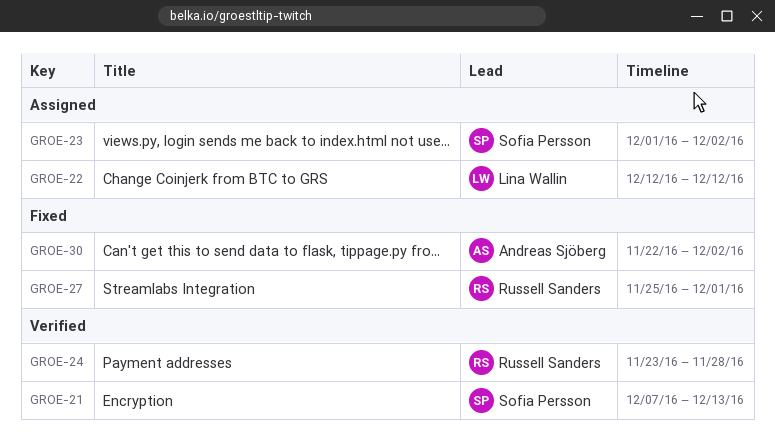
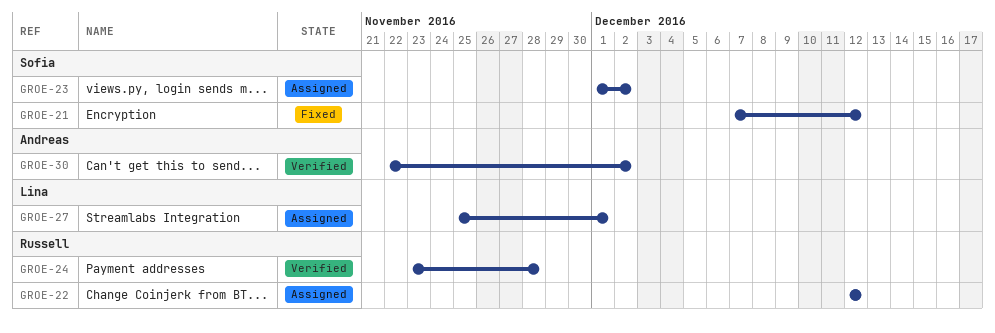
GROE-21, status: Verified -> Fixed
GROE-21, due: Dec 13 -> Dec 12
GROE-22, owner: Lina Wallin -> Russell Sanders
GROE-27, status: Fixed -> Assigned
GROE-27, owner: Russell Sanders -> Lina Wallin
GROE-30, status: Fixed -> Verified

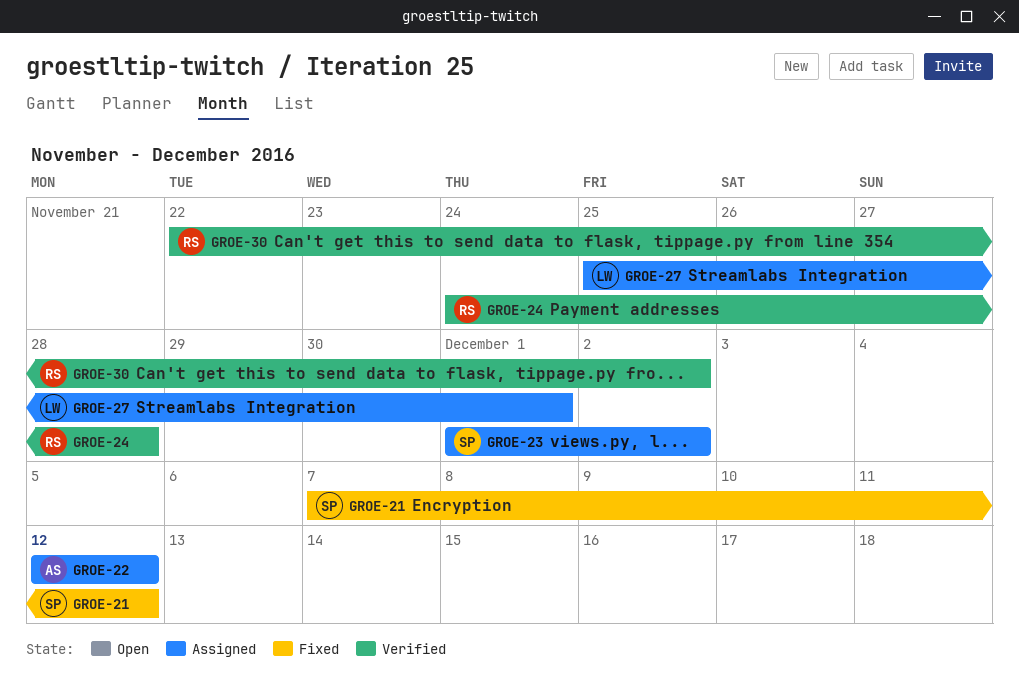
GROE-22, owner: Russell -> Andreas
GROE-24, start: Nov 23 -> Nov 24
GROE-30, owner: Andreas -> Russell

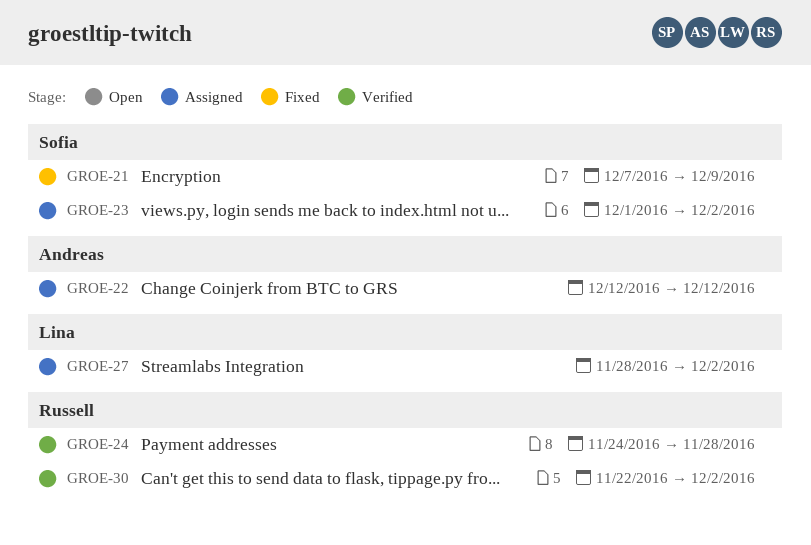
GROE-21, due: Dec 12 -> Dec 9
GROE-27, start: Nov 25 -> Nov 28
GROE-27, due: Dec 1 -> Dec 2

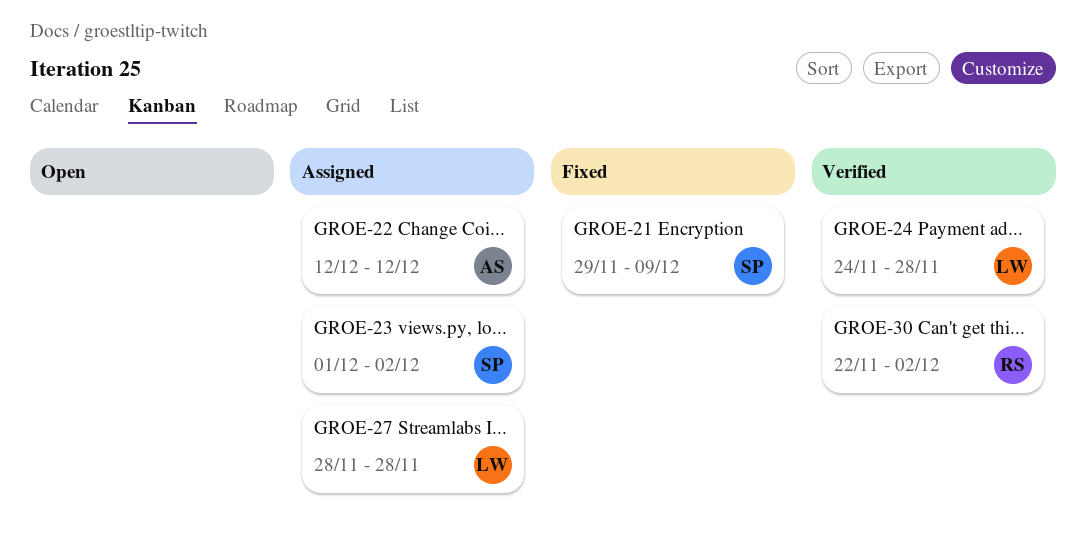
GROE-21, start: Dec 7 -> Nov 29
GROE-24, owner: Russell -> Lina
GROE-27, due: Dec 2 -> Nov 28

